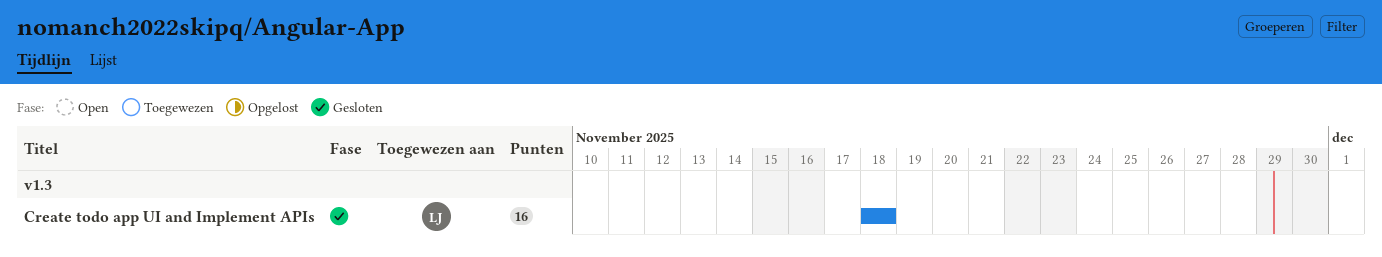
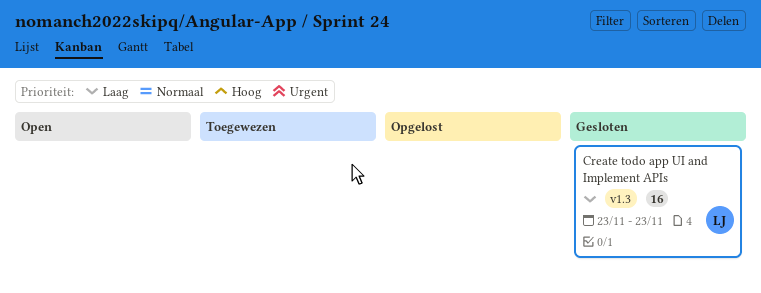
Create todo app UI and Implement APIs, start: Nov 18 -> Nov 23
Create todo app UI and Implement APIs, due: Nov 18 -> Nov 23

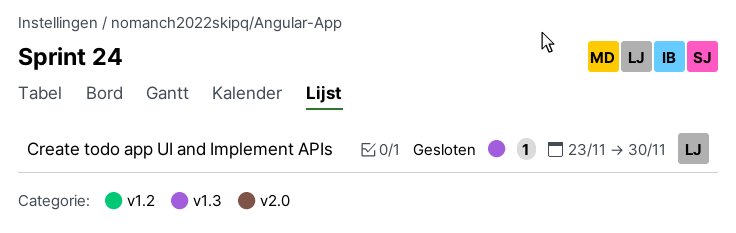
Create todo app UI and Implement APIs, estimate: 16 -> 1
Create todo app UI and Implement APIs, due: Nov 23 -> Nov 30

